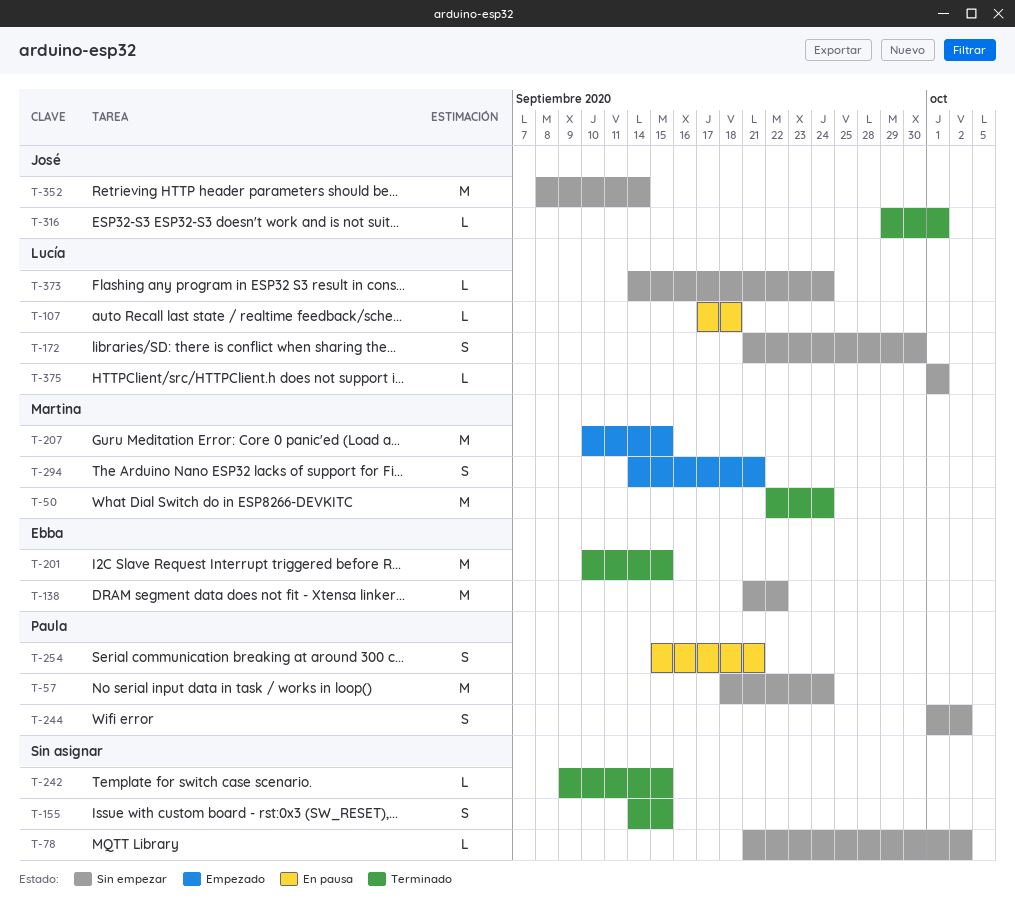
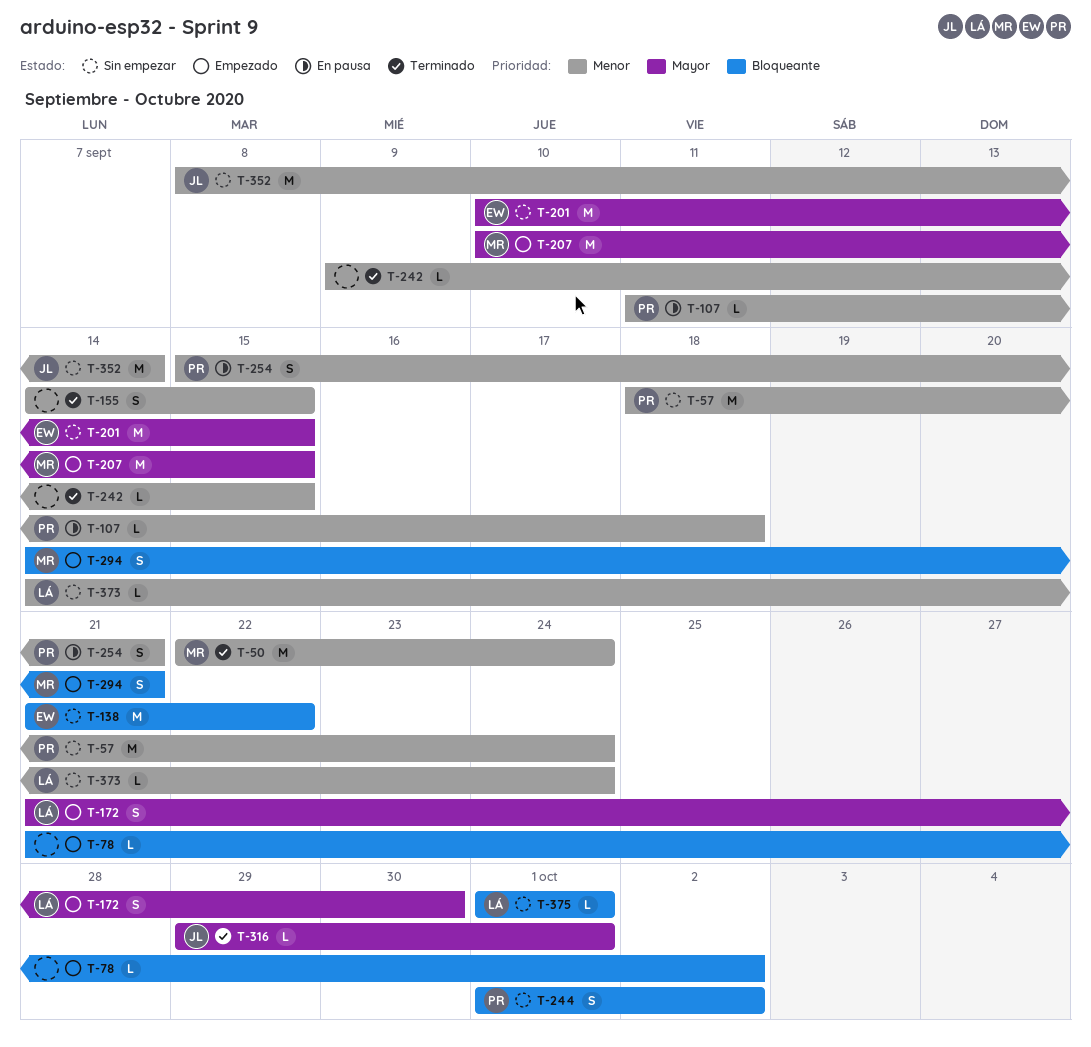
T-78, status: Sin empezar -> Empezado
T-107, owner: Lucía -> Paula
T-107, start: Sep 17 -> Sep 11
T-172, status: Sin empezar -> Empezado
T-201, status: Terminado -> Sin empezar

